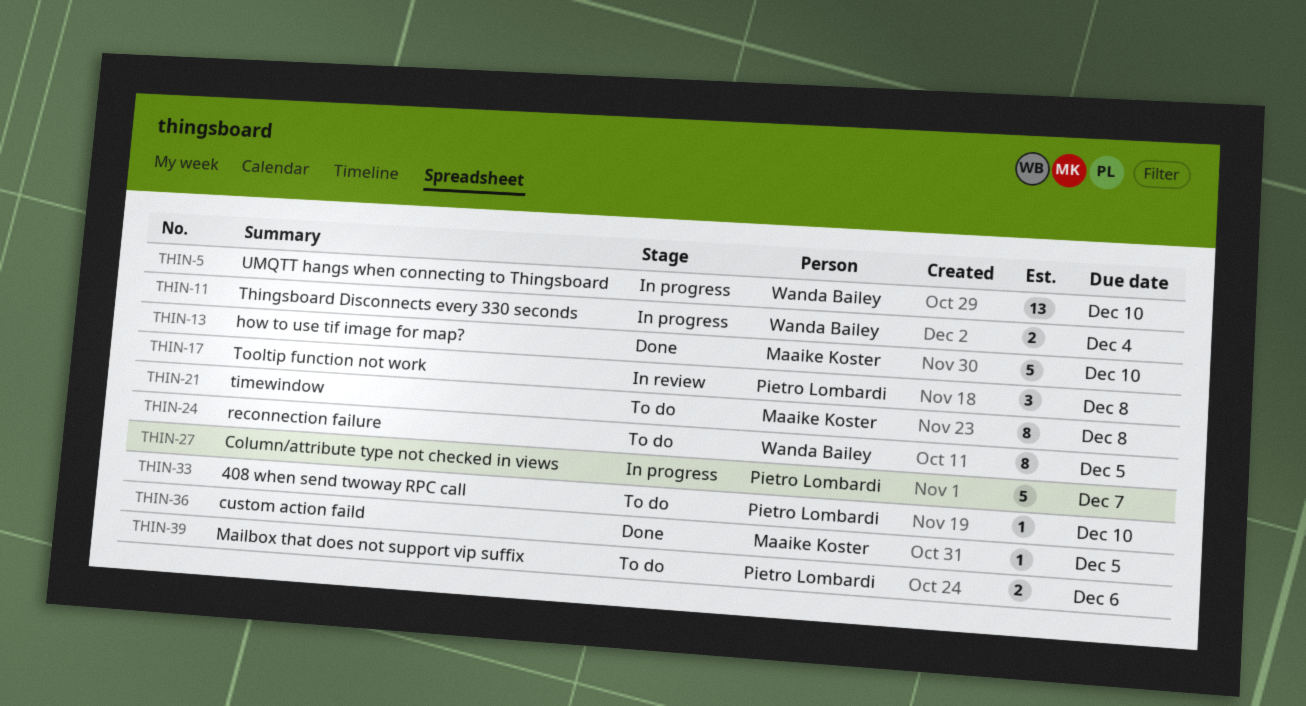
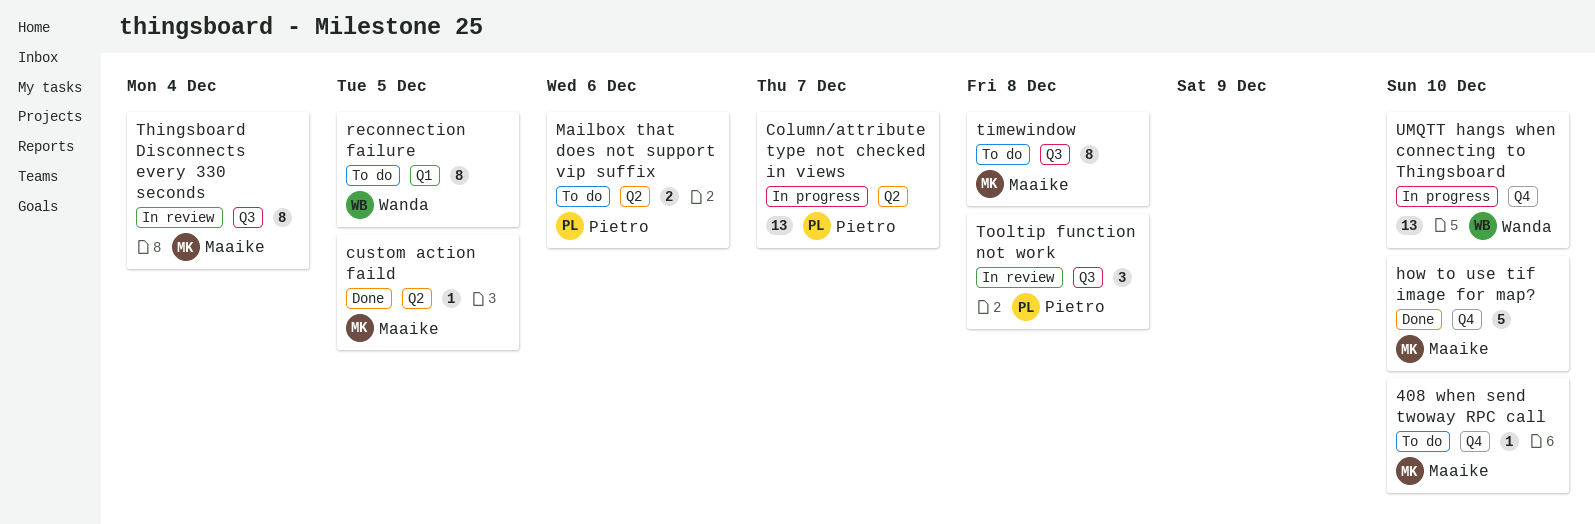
408 when send twoway RPC call, owner: Pietro Lombardi -> Maaike Koster
Column/attribute type not checked in views, estimate: 5 -> 13
Thingsboard Disconnects every 330 seconds, status: In progress -> In review
Thingsboard Disconnects every 330 seconds, owner: Wanda Bailey -> Maaike Koster
Thingsboard Disconnects every 330 seconds, estimate: 2 -> 8

